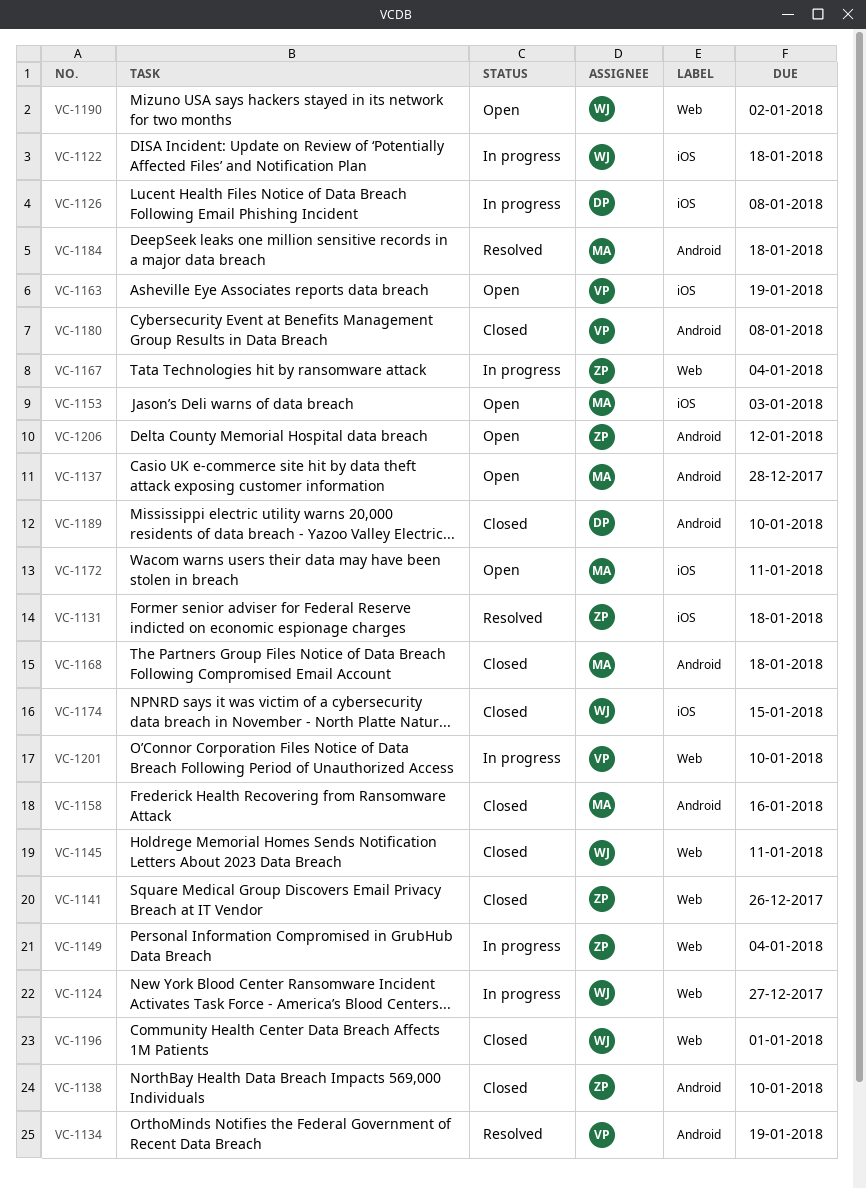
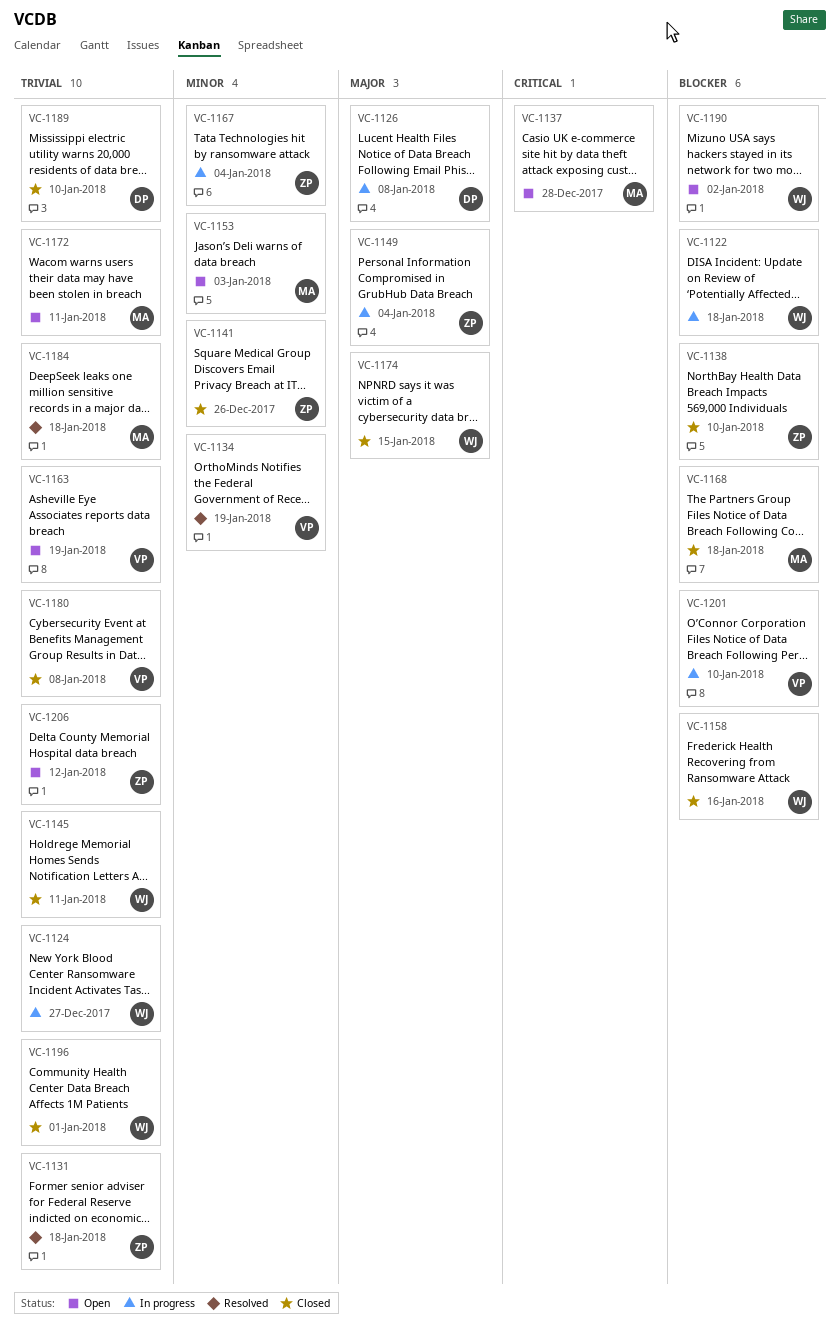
VC-1158, owner: MA -> WJ

